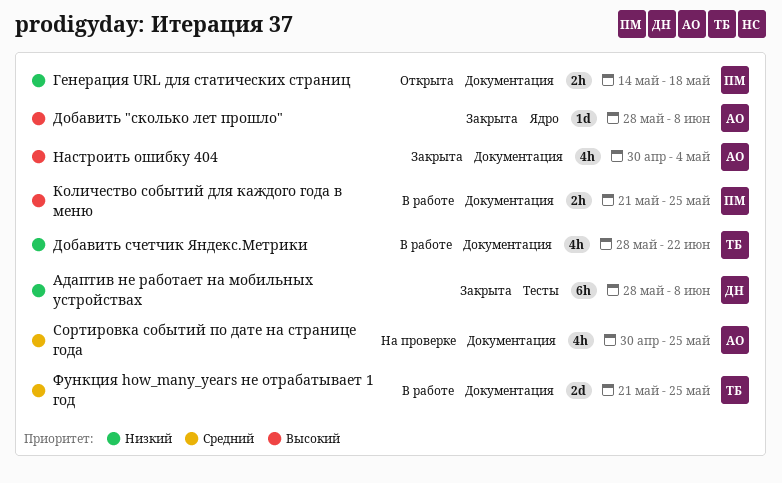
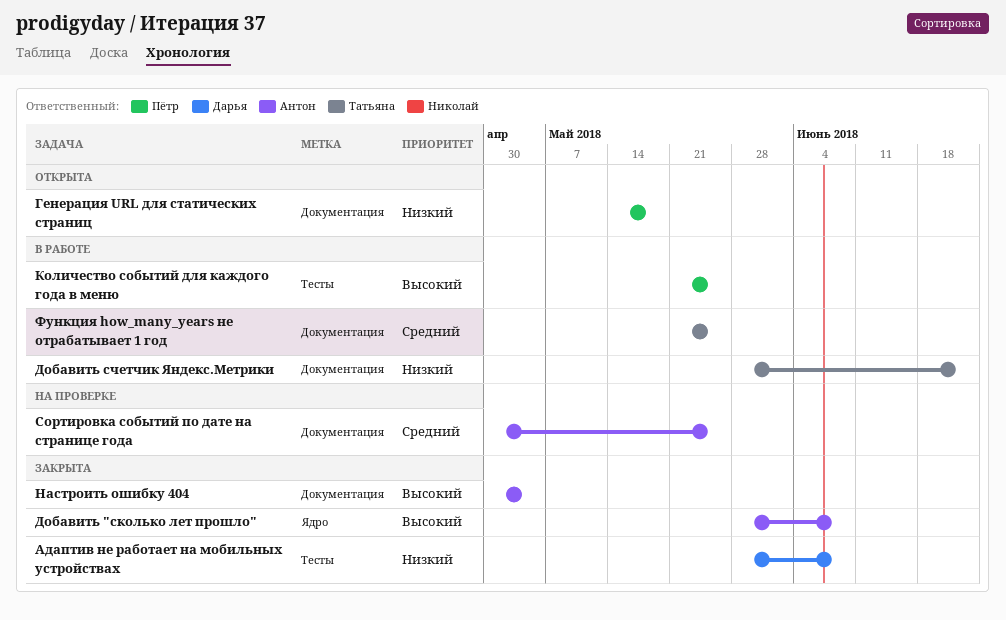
Количество событий для каждого года в меню, label: Документация -> Тесты

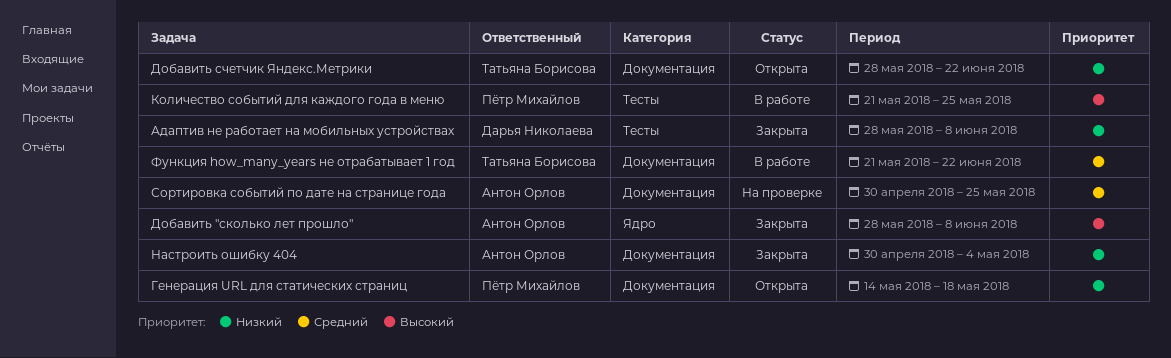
Добавить счетчик Яндекс.Метрики, status: В работе -> Открыта
Настроить ошибку 404, priority: Высокий -> Низкий
Функция how_many_years не отрабатывает 1 год, due: May 25 -> Jun 22

